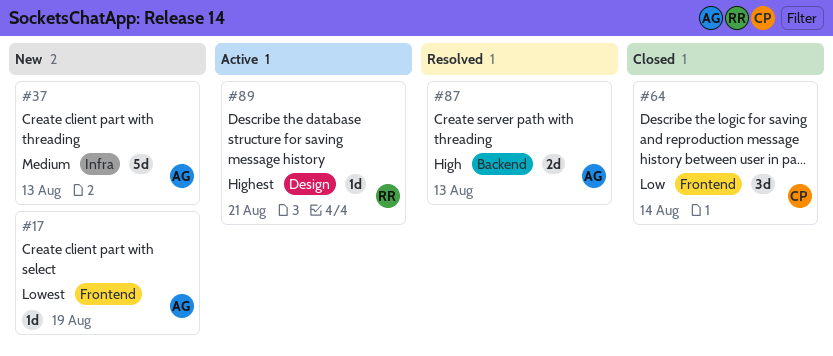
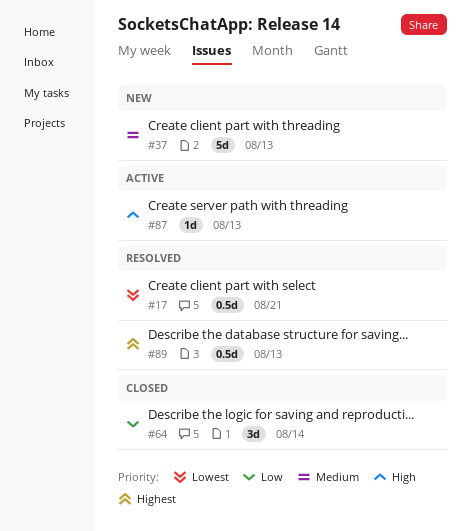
#17, status: New -> Resolved
#17, estimate: 1d -> 0.5d
#17, due: Aug 19 -> Aug 21
#87, status: Resolved -> Active
#87, estimate: 2d -> 1d
#89, status: Active -> Resolved
#89, estimate: 1d -> 0.5d
#89, due: Aug 21 -> Aug 13

